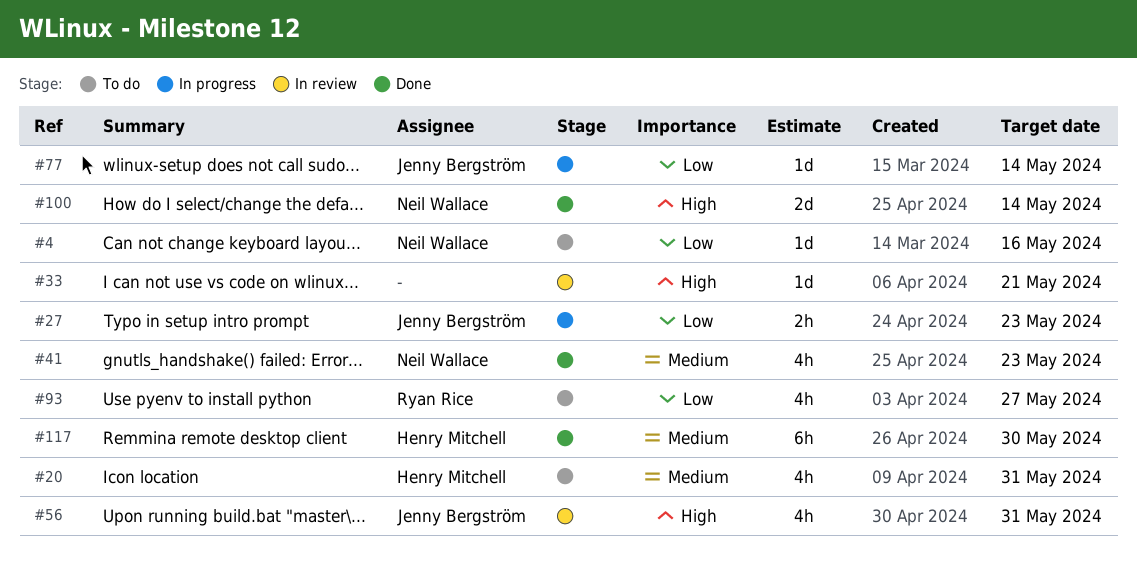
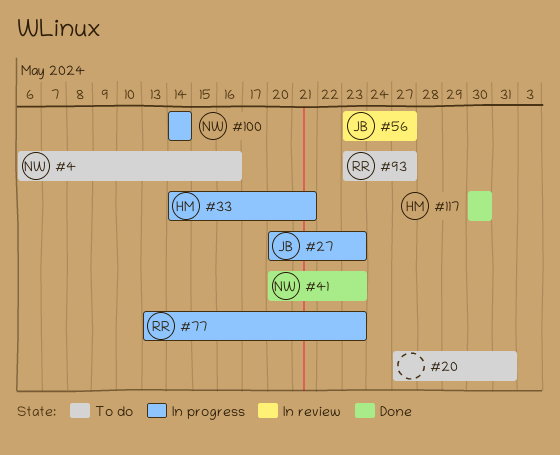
#20, owner: Henry Mitchell -> none
#33, status: In review -> In progress
#33, owner: none -> Henry Mitchell
#56, due: May 31 -> May 27
#77, owner: Jenny Bergström -> Ryan Rice
#77, due: May 14 -> May 23
#100, status: Done -> In progress

